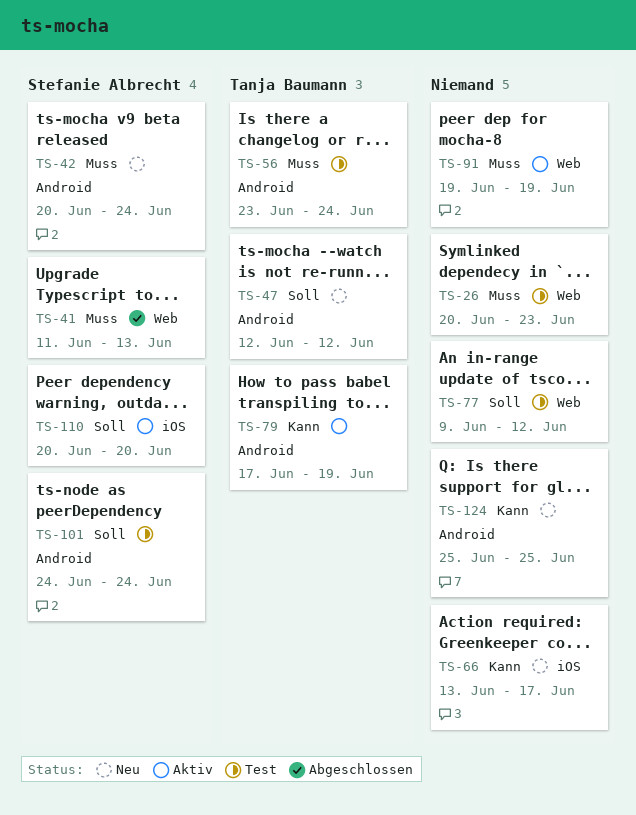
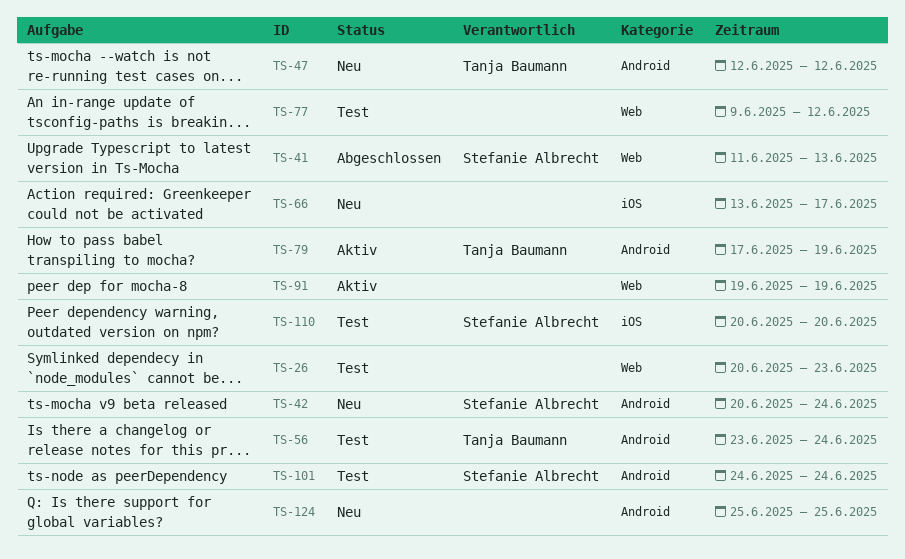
TS-110, status: Aktiv -> Test

